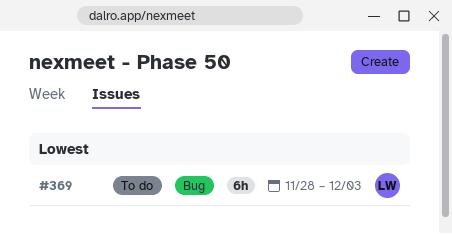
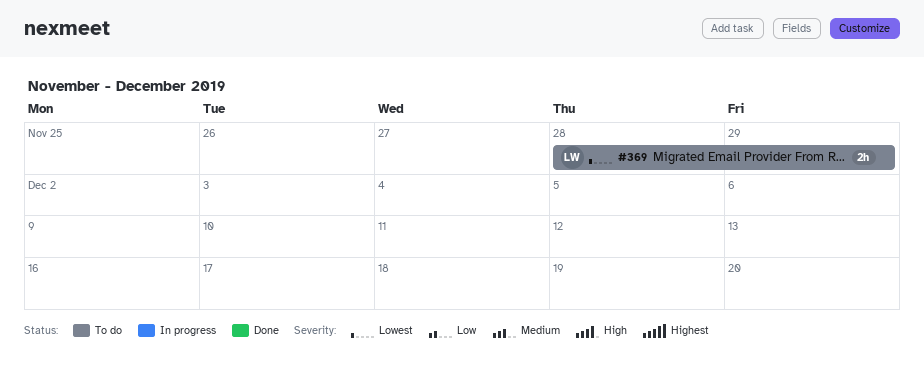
#369, estimate: 6h -> 2h
#369, due: Dec 3 -> Nov 29

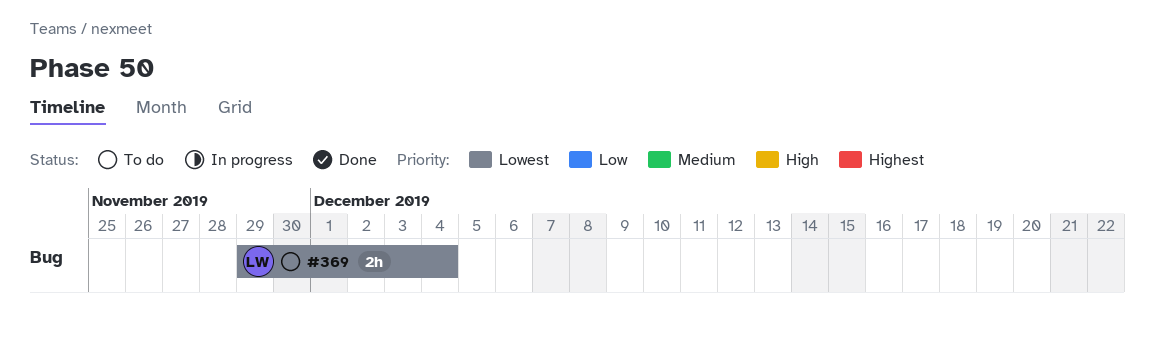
#369, start: Nov 28 -> Nov 29
#369, due: Nov 29 -> Dec 4

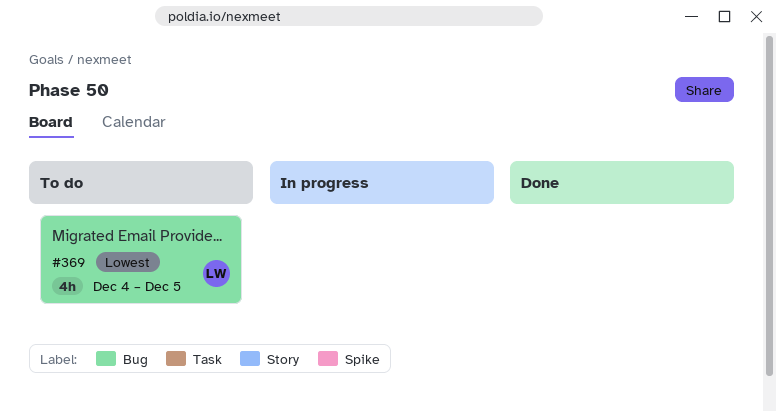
#369, estimate: 2h -> 4h
#369, start: Nov 29 -> Dec 4
#369, due: Dec 4 -> Dec 5

